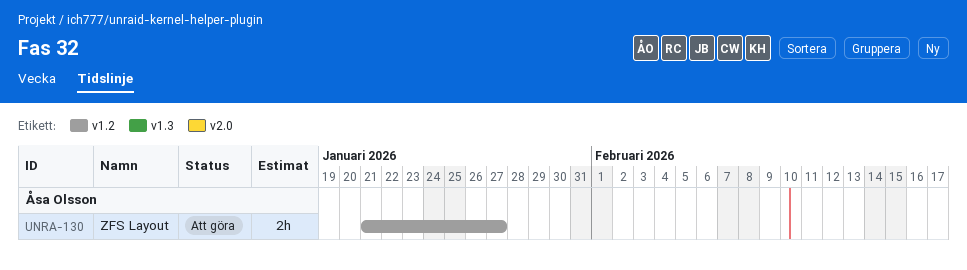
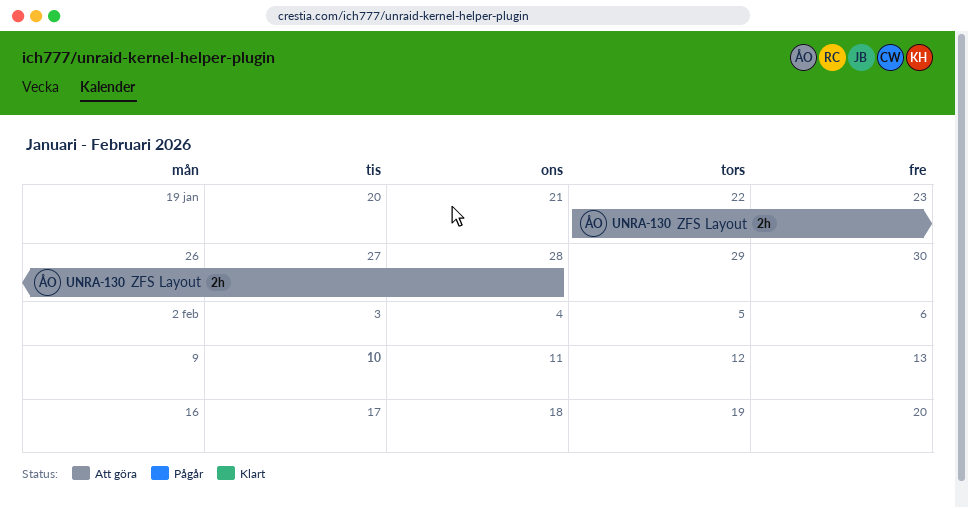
UNRA-130, start: Jan 21 -> Jan 22
UNRA-130, due: Jan 27 -> Jan 28

